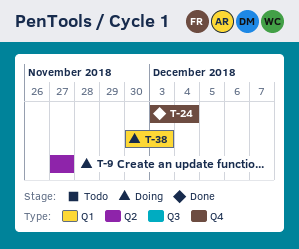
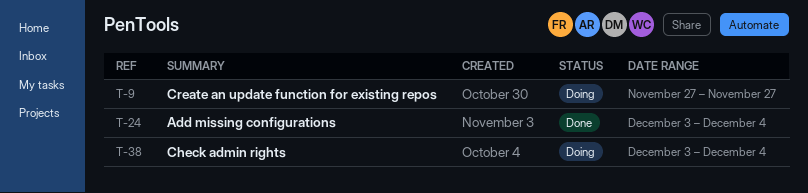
T-38, start: Nov 30 -> Dec 3
T-38, due: Dec 3 -> Dec 4

